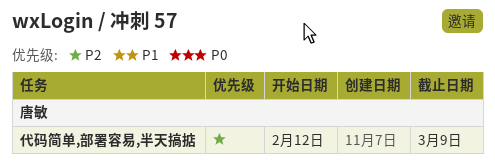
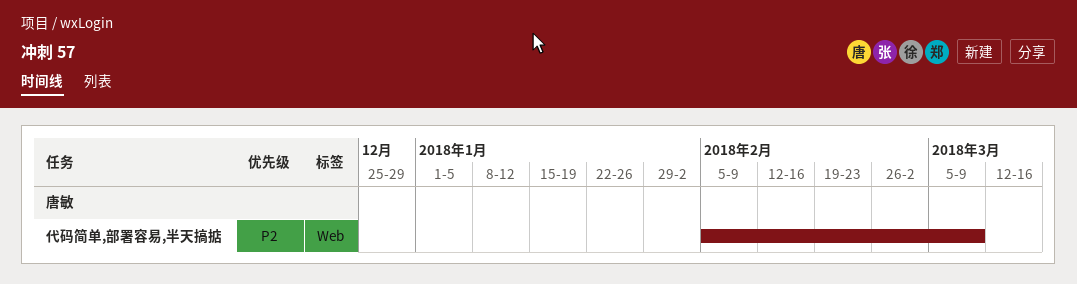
代码简单,部署容易,半天搞掂, start: Feb 12 -> Feb 5

